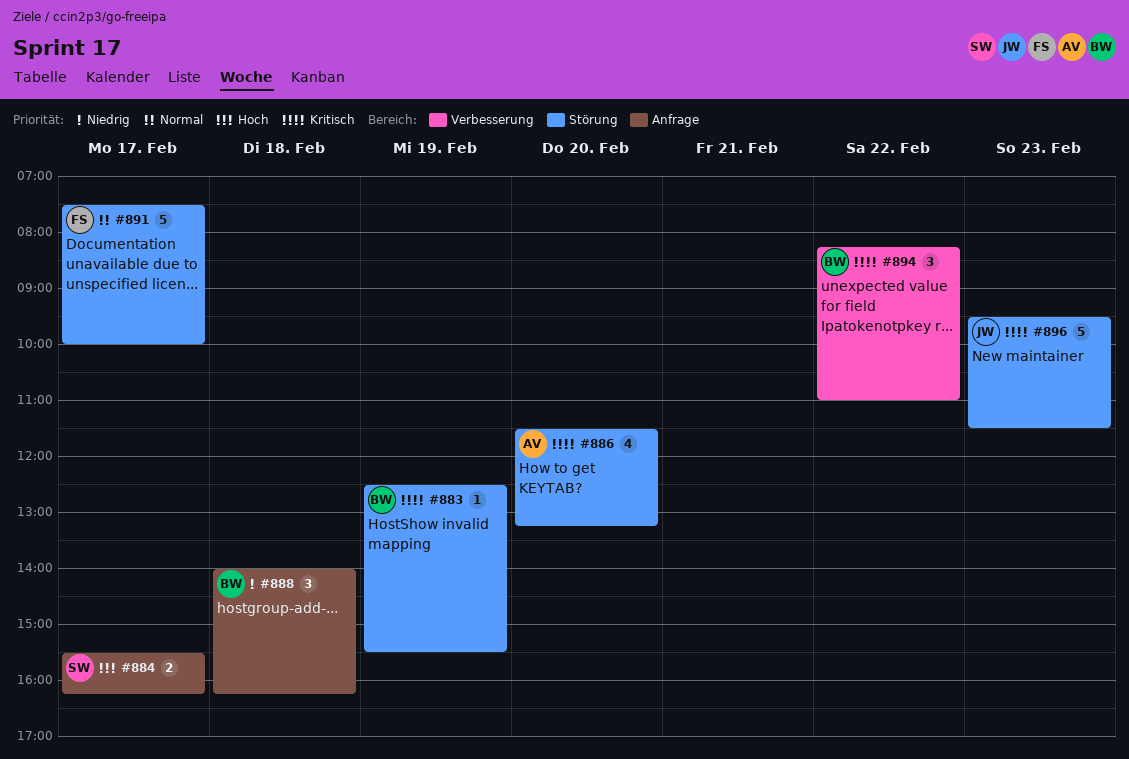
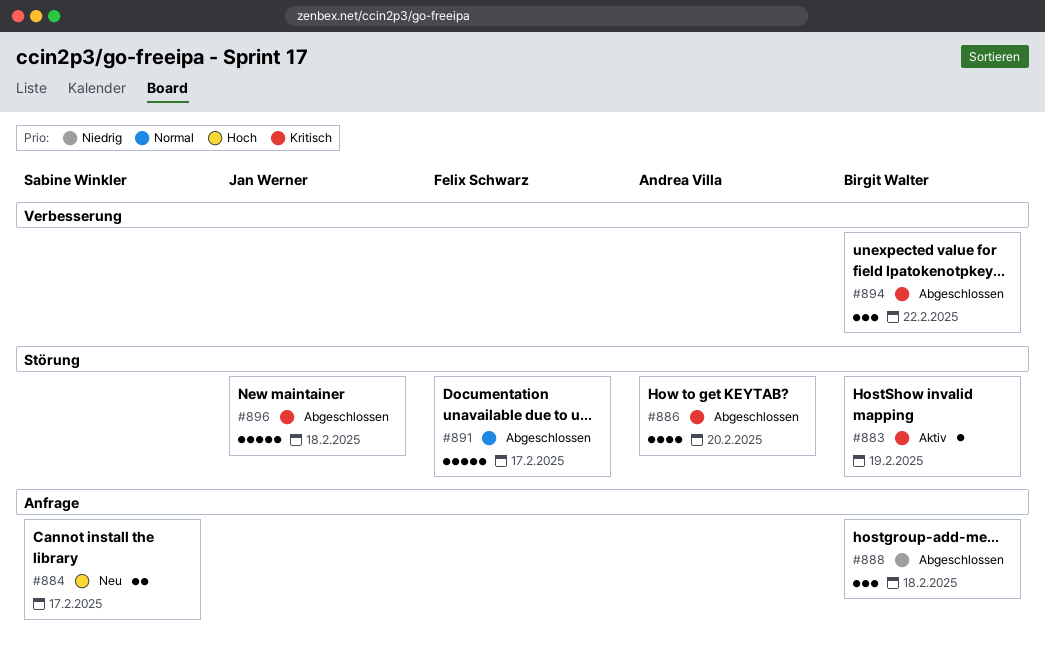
#896, day: Feb 23 -> Feb 18

